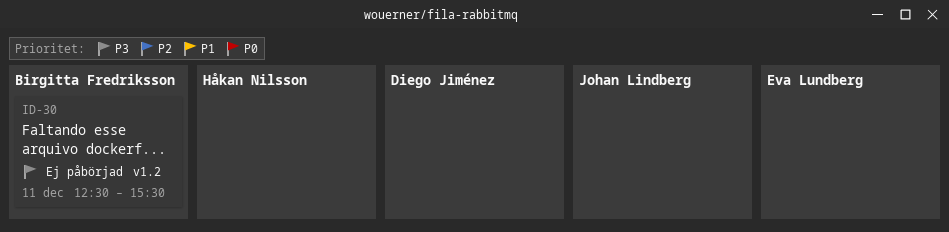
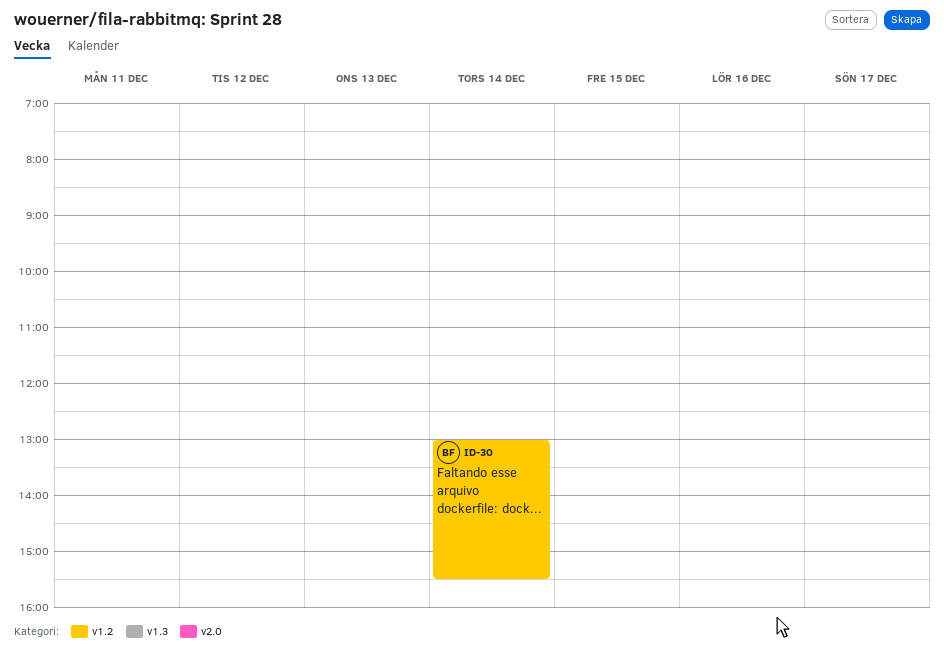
ID-30, day: Dec 11 -> Dec 14
ID-30, begins: 12:30 -> 13:00

